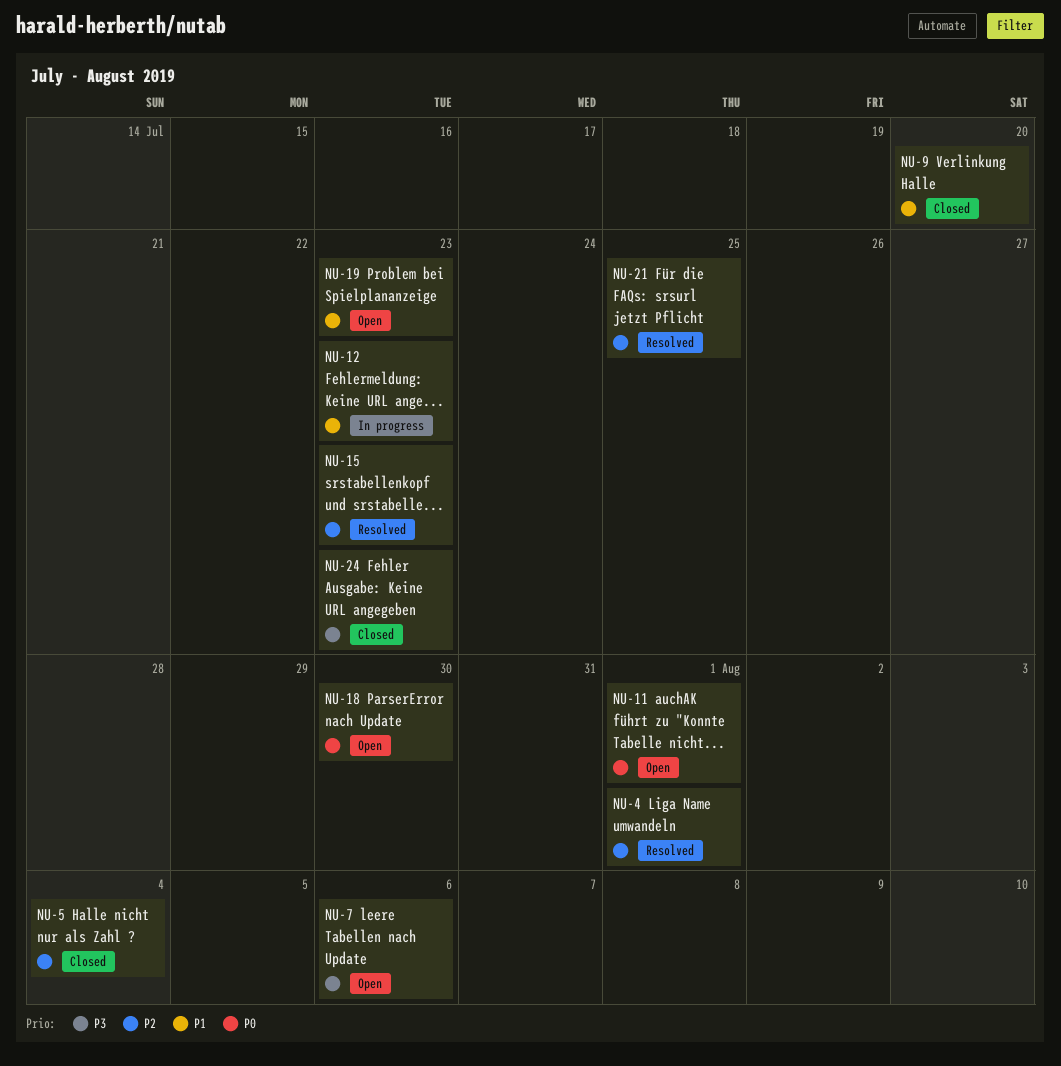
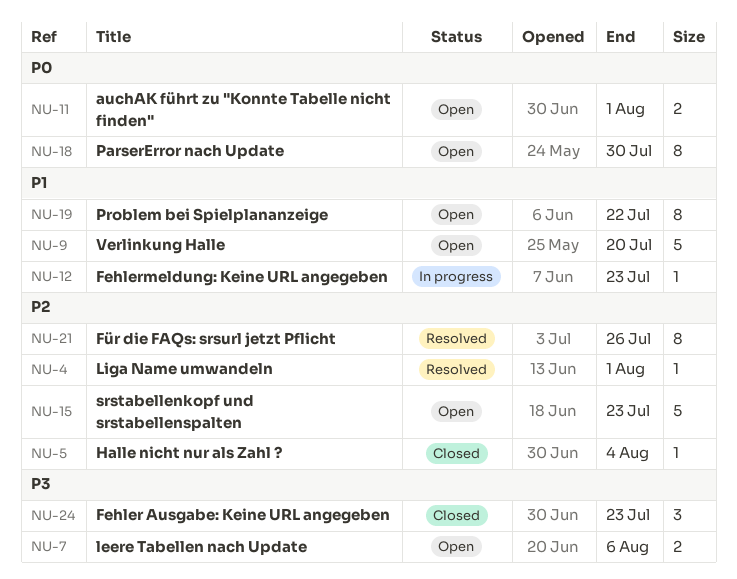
NU-9, status: Closed -> Open
NU-15, status: Resolved -> Open
NU-19, due: Jul 23 -> Jul 22
NU-21, due: Jul 25 -> Jul 26

